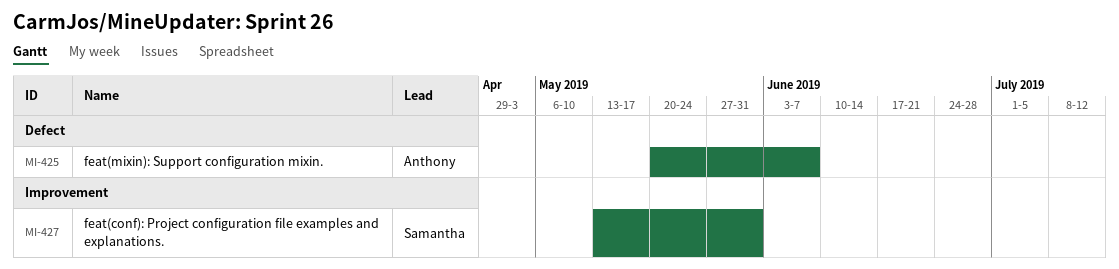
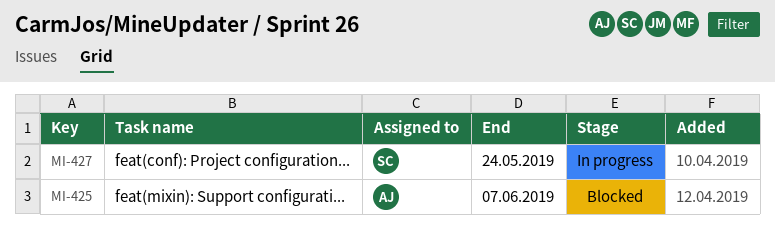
MI-427, due: May 31 -> May 24

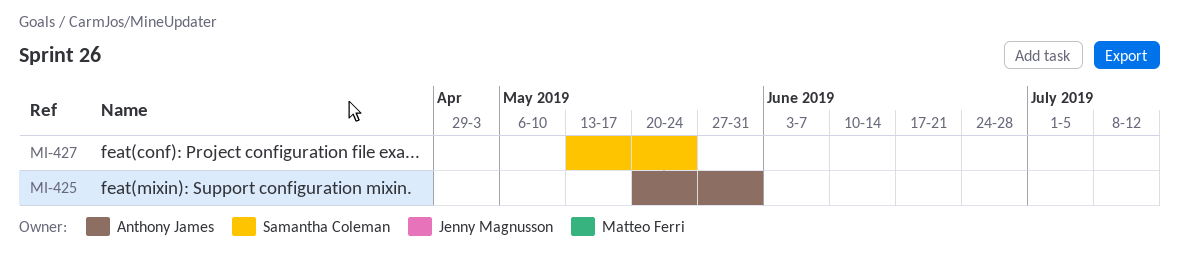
MI-425, due: Jun 7 -> May 31

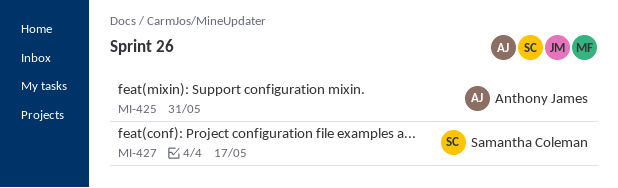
MI-427, due: May 24 -> May 17

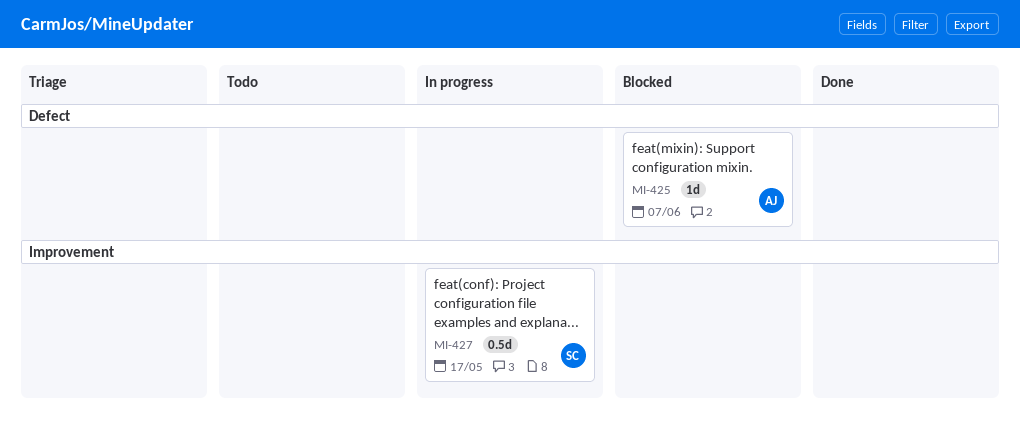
MI-425, due: May 31 -> Jun 7

